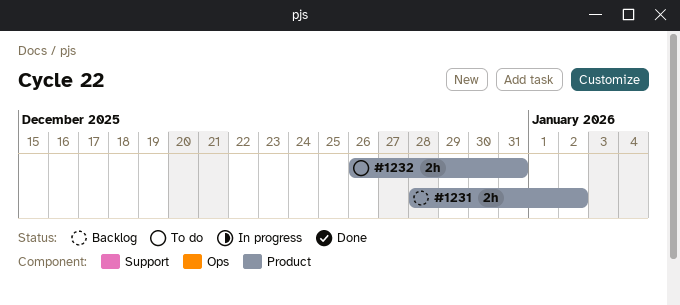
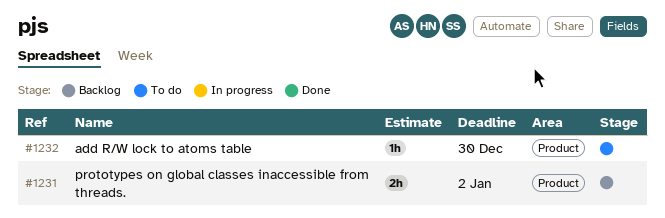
#1232, estimate: 2h -> 1h
#1232, due: Dec 31 -> Dec 30

